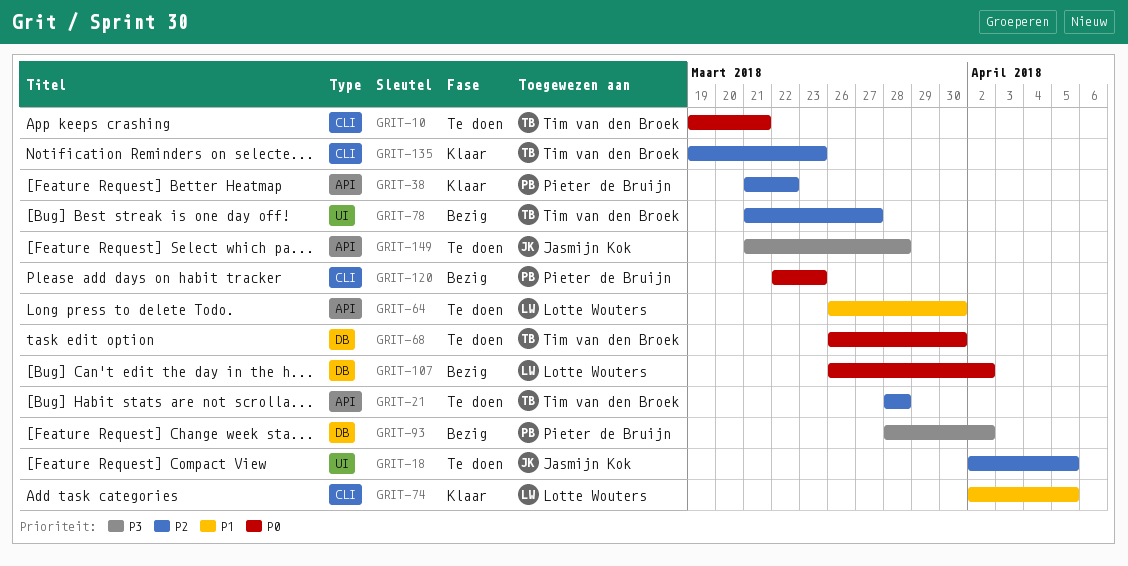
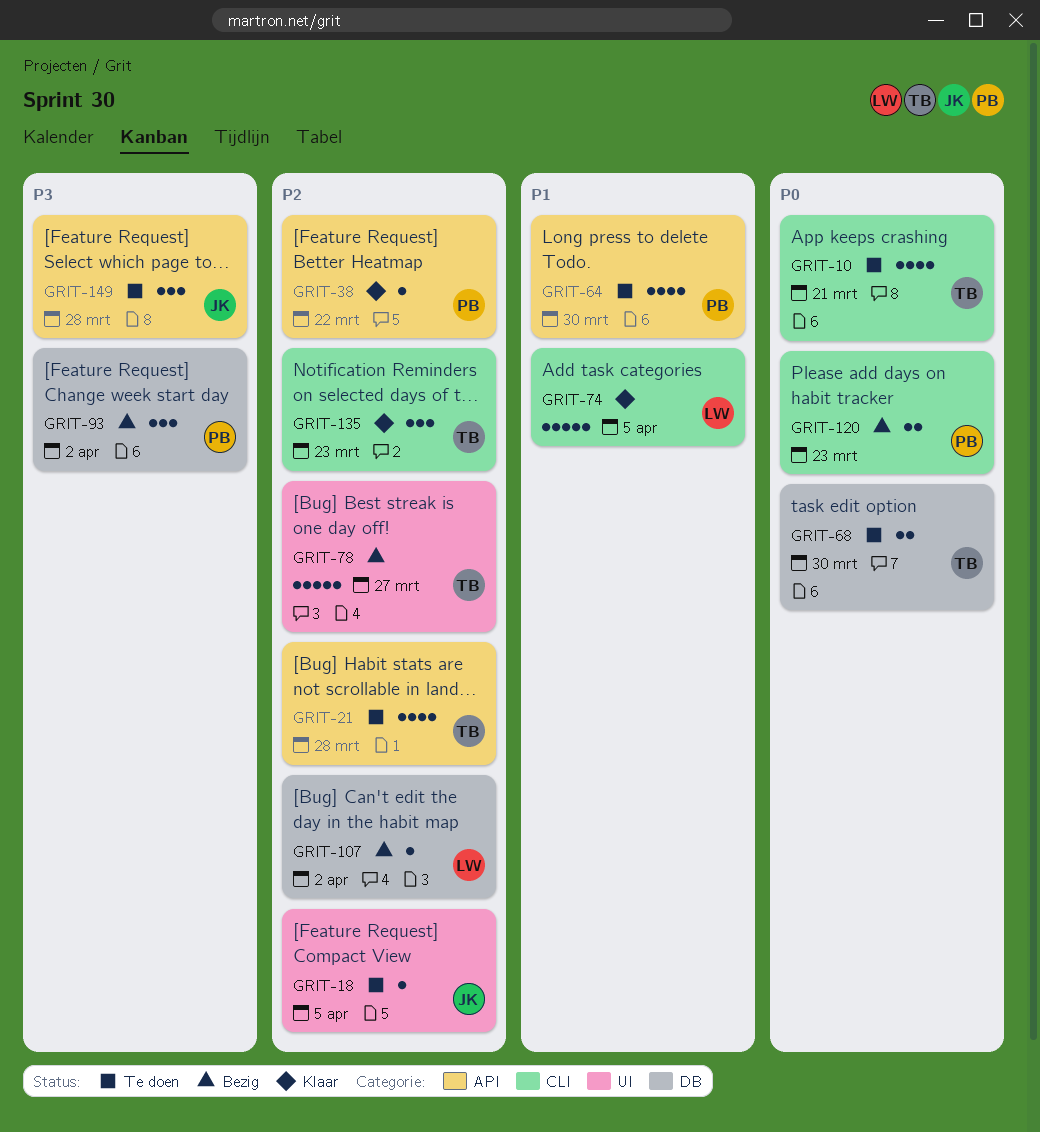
GRIT-64, owner: Lotte Wouters -> Pieter de Bruijn
GRIT-107, priority: P0 -> P2

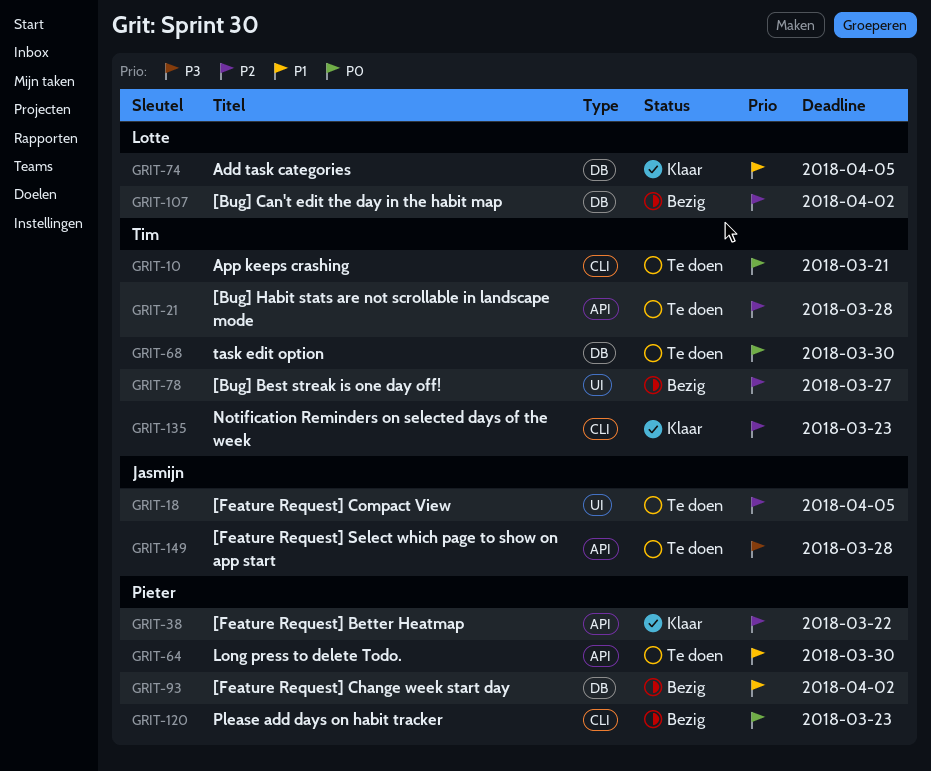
GRIT-74, label: CLI -> DB
GRIT-93, priority: P3 -> P1

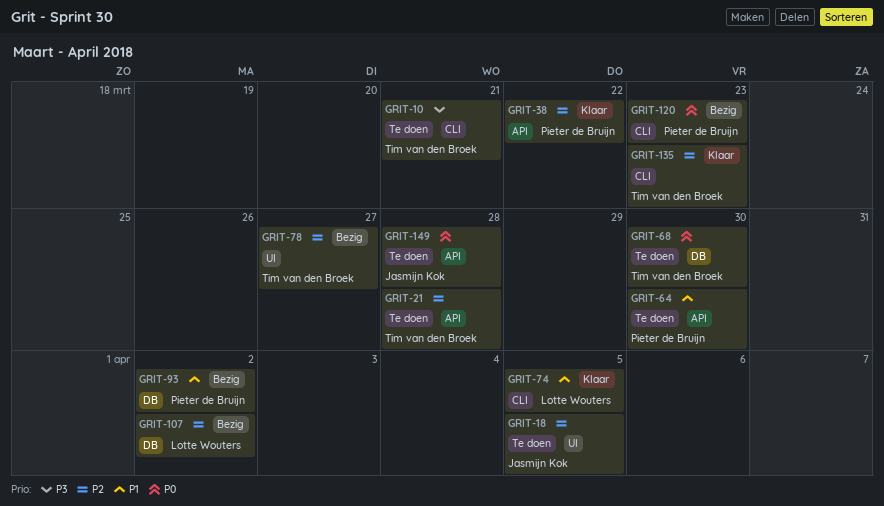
GRIT-10, priority: P0 -> P3
GRIT-74, label: DB -> CLI
GRIT-149, priority: P3 -> P0

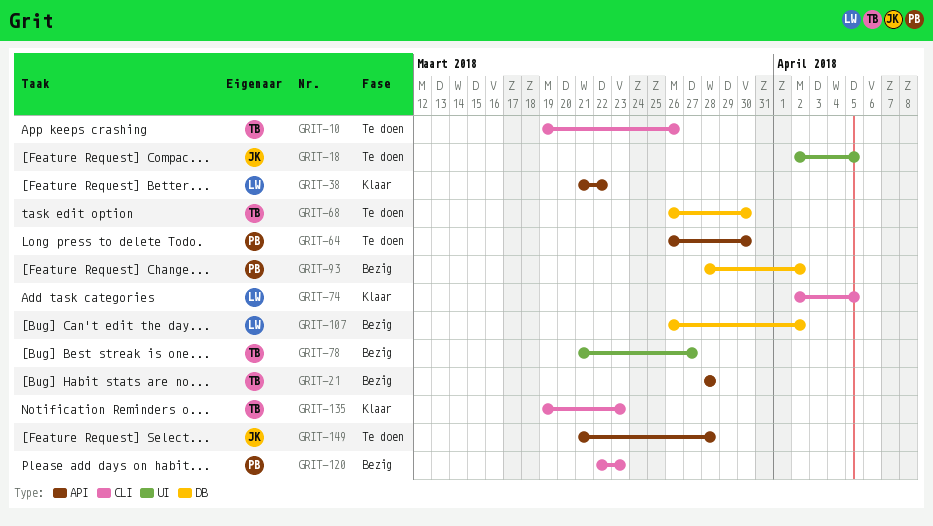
GRIT-10, due: Mar 21 -> Mar 26
GRIT-21, status: Te doen -> Bezig
GRIT-38, owner: Pieter de Bruijn -> Lotte Wouters

